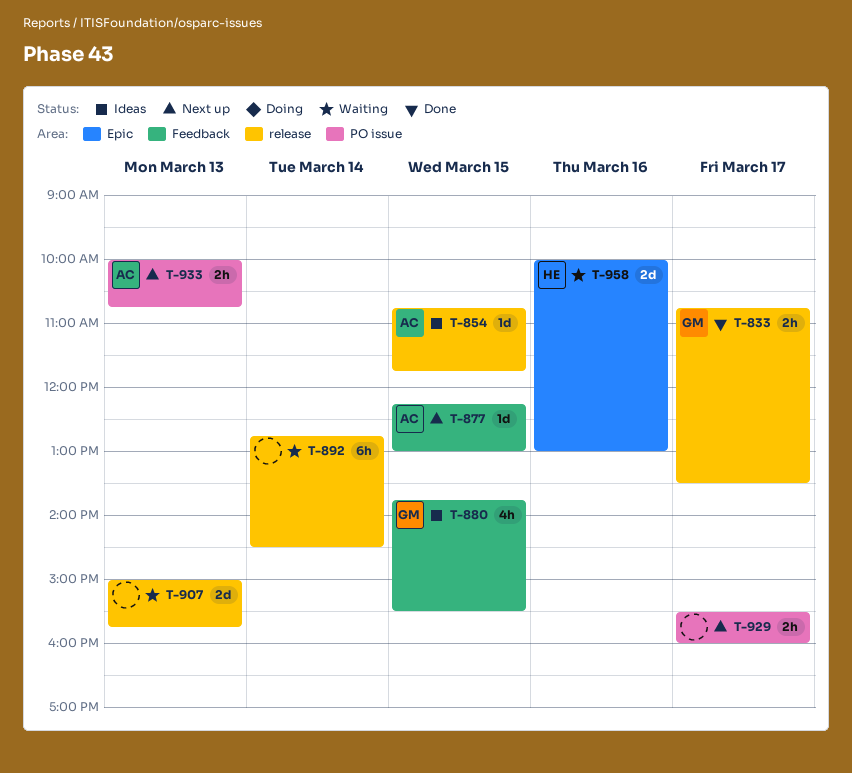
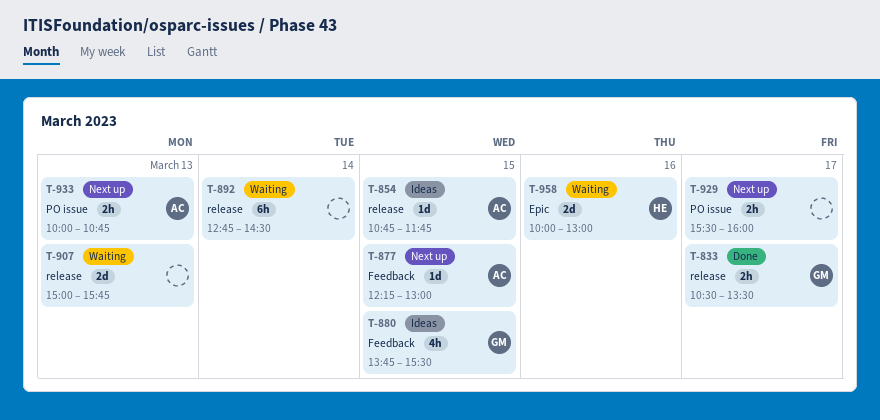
T-833, begins: 10:45 -> 10:30

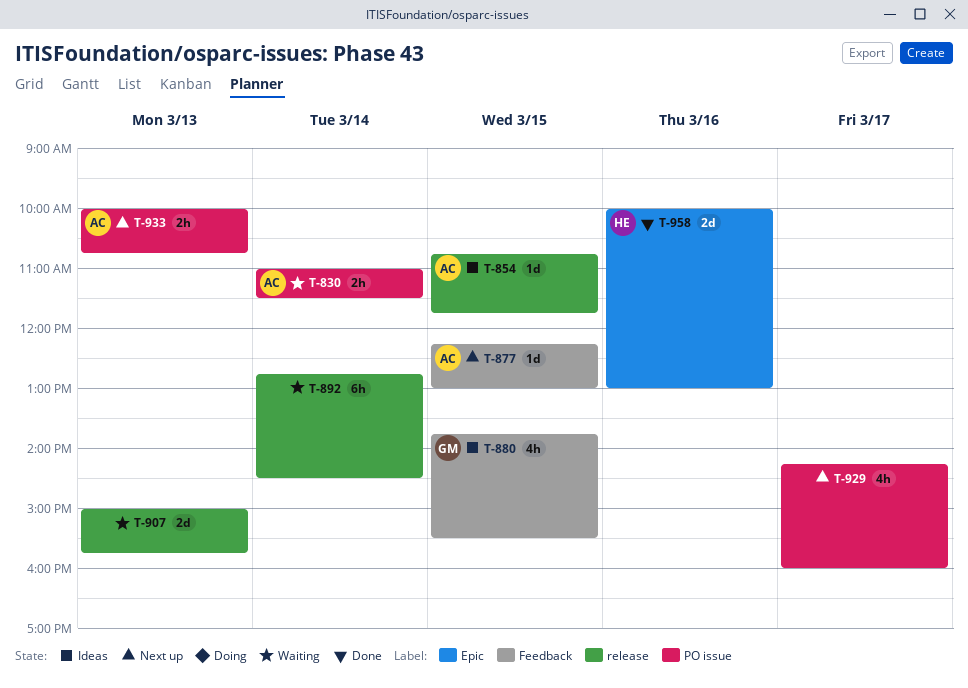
T-830: none -> present
T-833: present -> none
T-929, estimate: 2h -> 4h
T-929, begins: 15:30 -> 14:15
T-958, status: Waiting -> Done

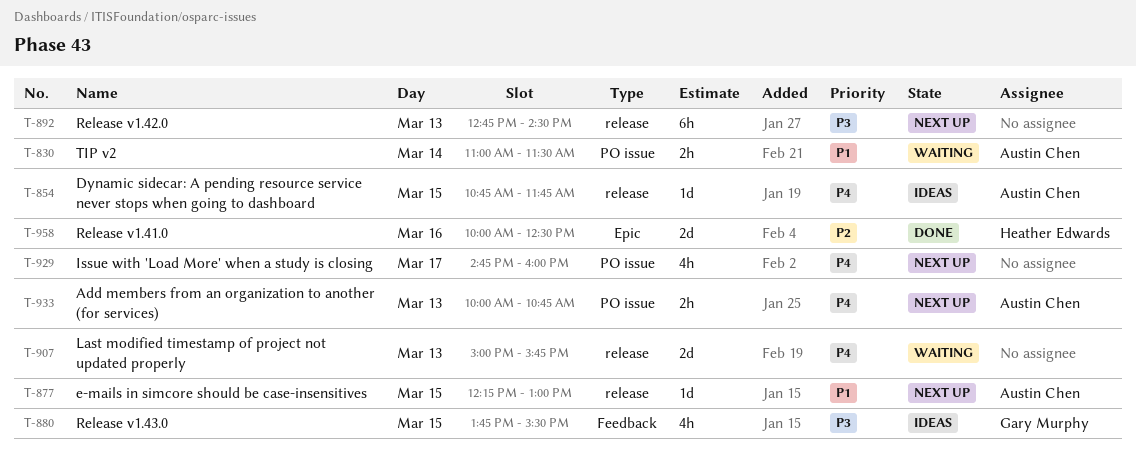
T-877, label: Feedback -> release
T-892, status: Waiting -> Next up
T-892, day: Mar 14 -> Mar 13
T-929, begins: 14:15 -> 14:45
T-958, ends: 13:00 -> 12:30

